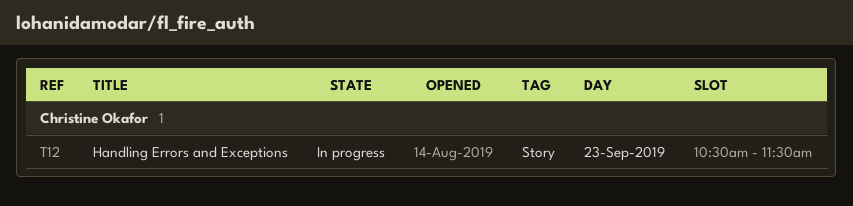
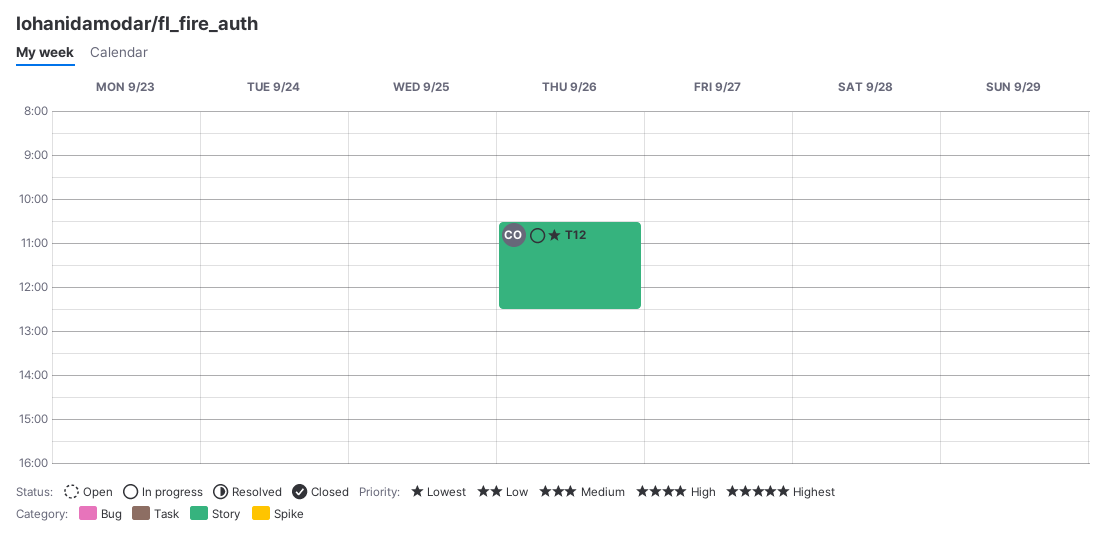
T12, day: Sep 23 -> Sep 26
T12, ends: 11:30 -> 12:30

